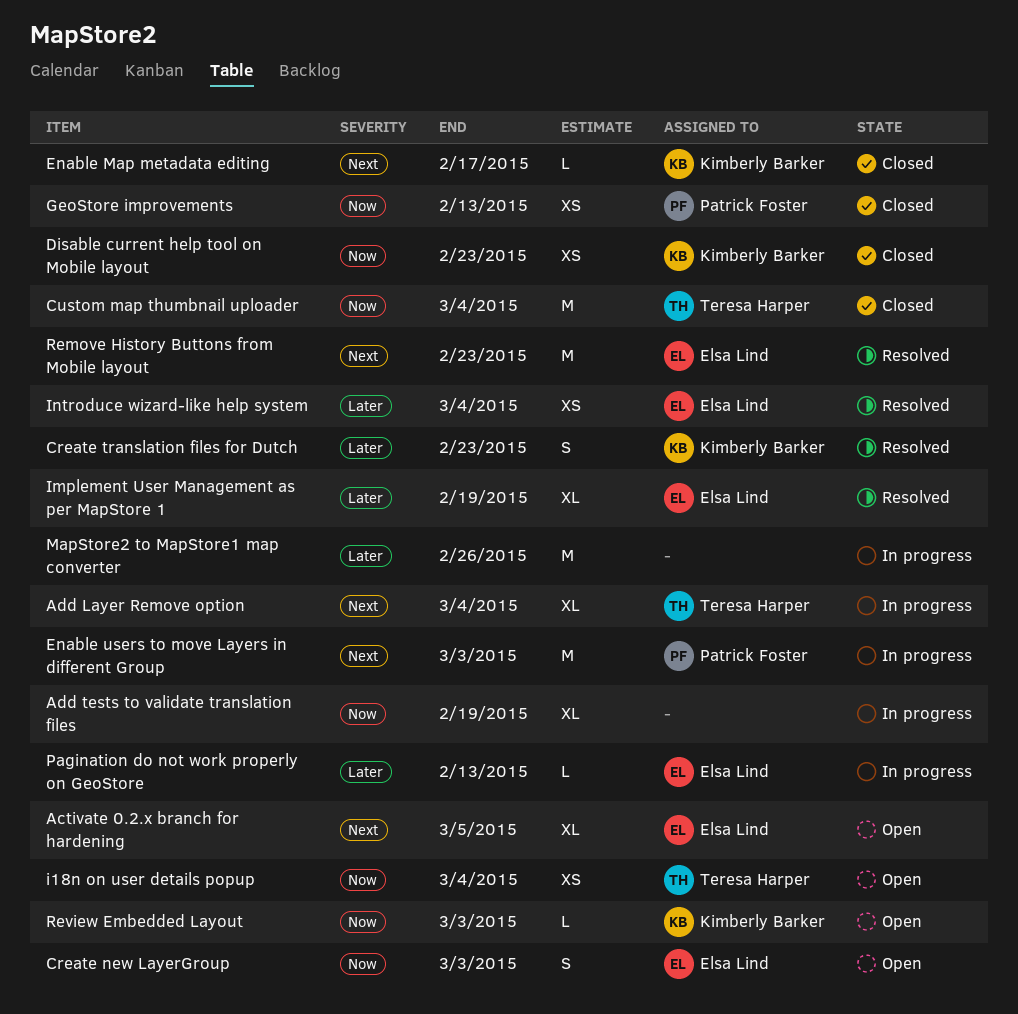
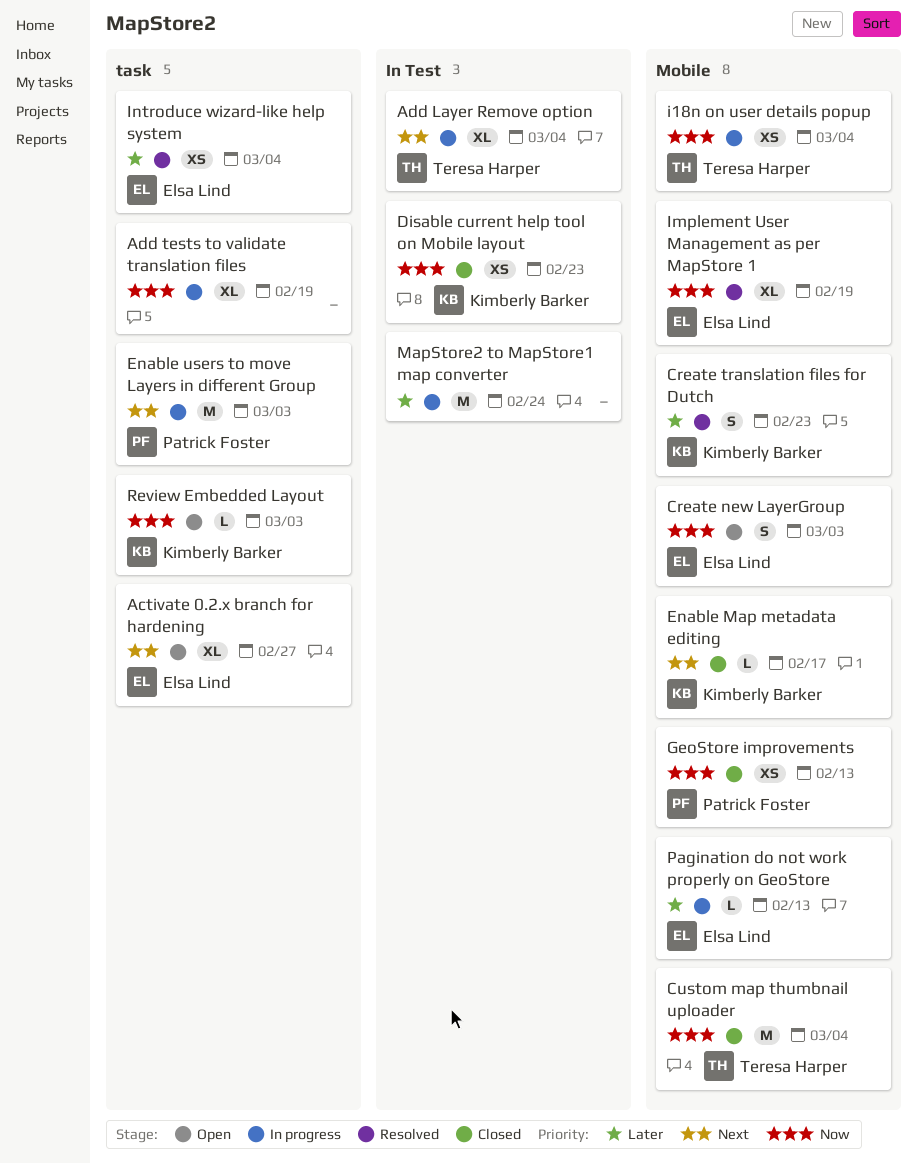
Activate 0.2.x branch for hardening, due: Mar 5 -> Feb 27
i18n on user details popup, status: Open -> In progress
Implement User Management as per MapStore 1, priority: Later -> Now
MapStore2 to MapStore1 map converter, due: Feb 26 -> Feb 24
Remove History Buttons from Mobile layout: present -> none

